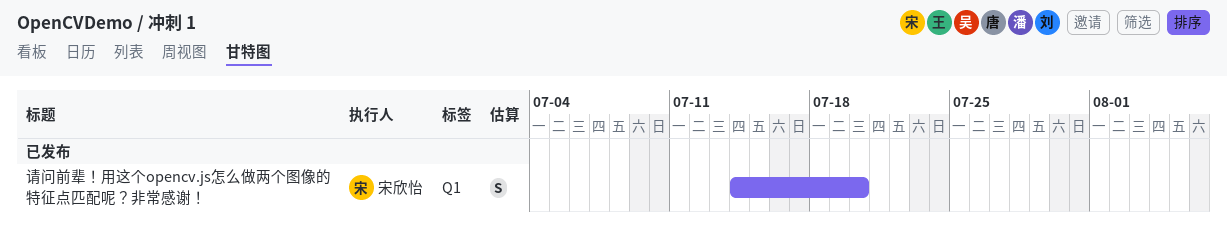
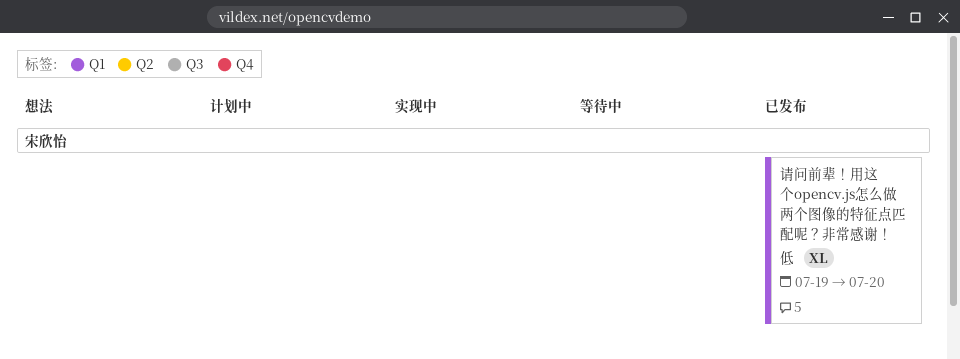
请问前辈！用这个opencv.js怎么做两个图像的特征点匹配呢？非常感谢！, estimate: S -> XL
请问前辈！用这个opencv.js怎么做两个图像的特征点匹配呢？非常感谢！, start: Jul 14 -> Jul 19

